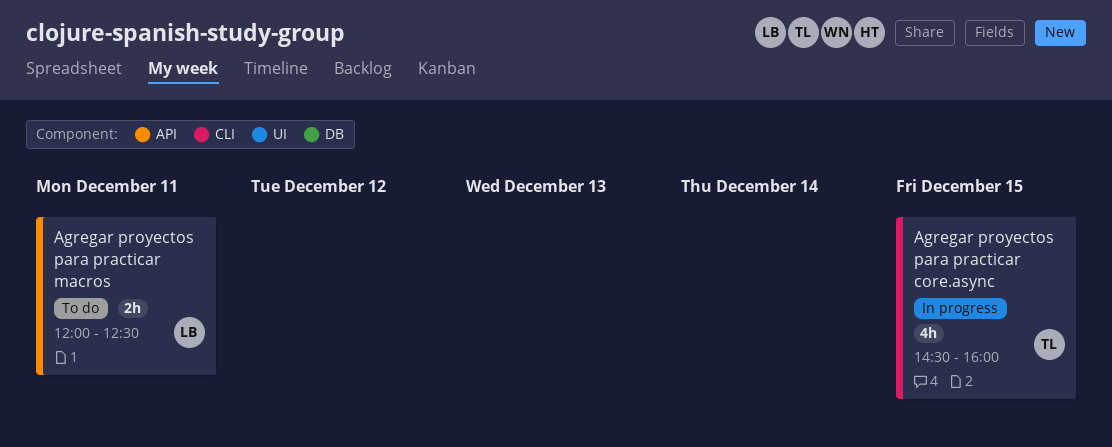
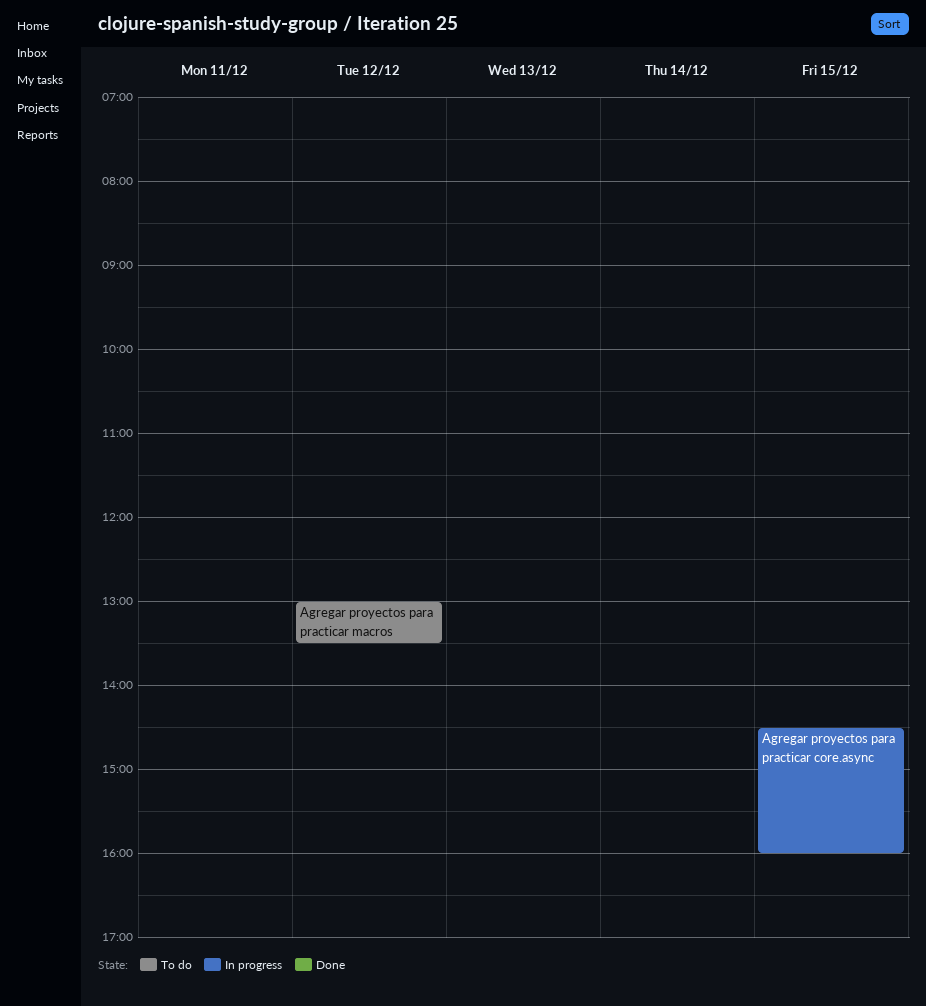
Agregar proyectos para practicar macros, day: Dec 11 -> Dec 12
Agregar proyectos para practicar macros, begins: 12:00 -> 13:00
Agregar proyectos para practicar macros, ends: 12:30 -> 13:30

